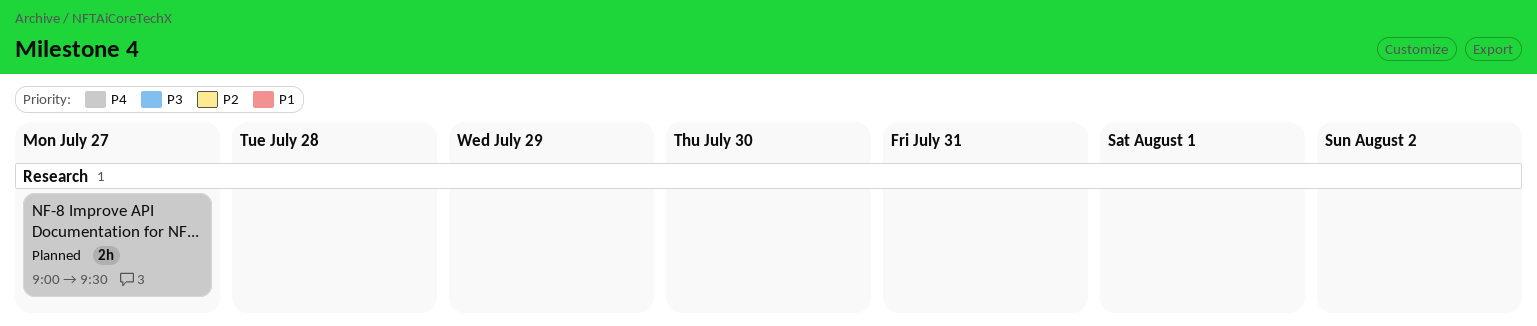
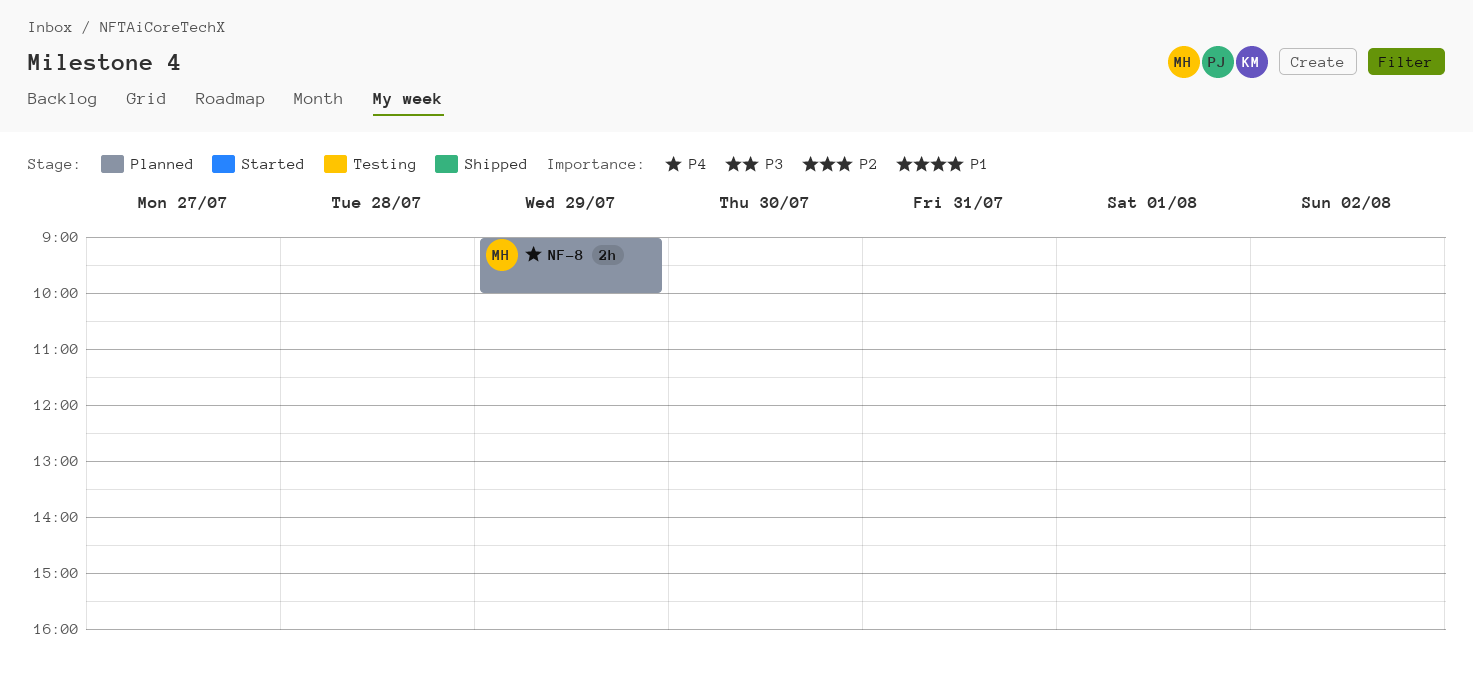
NF-8, day: Jul 27 -> Jul 29
NF-8, ends: 09:30 -> 10:00

